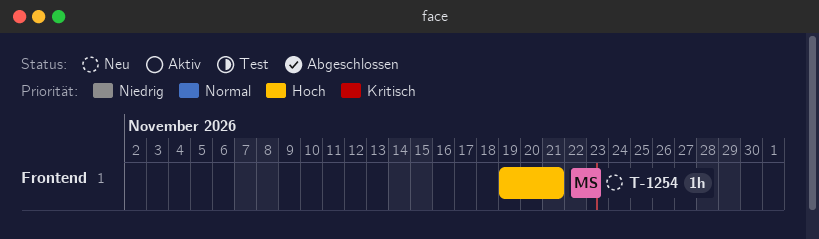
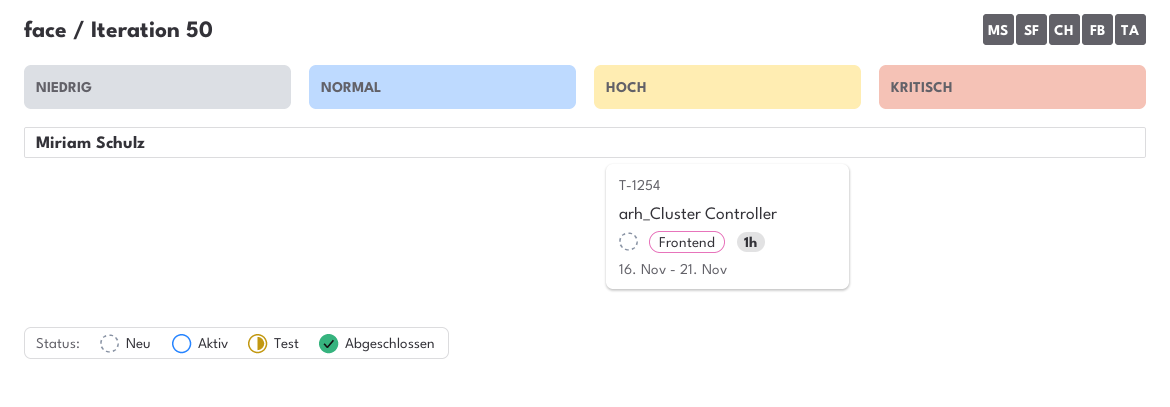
T-1254, start: Nov 19 -> Nov 16

